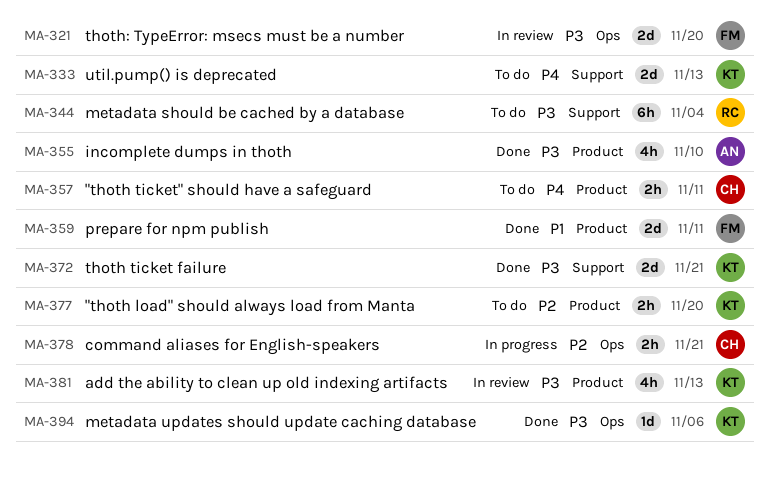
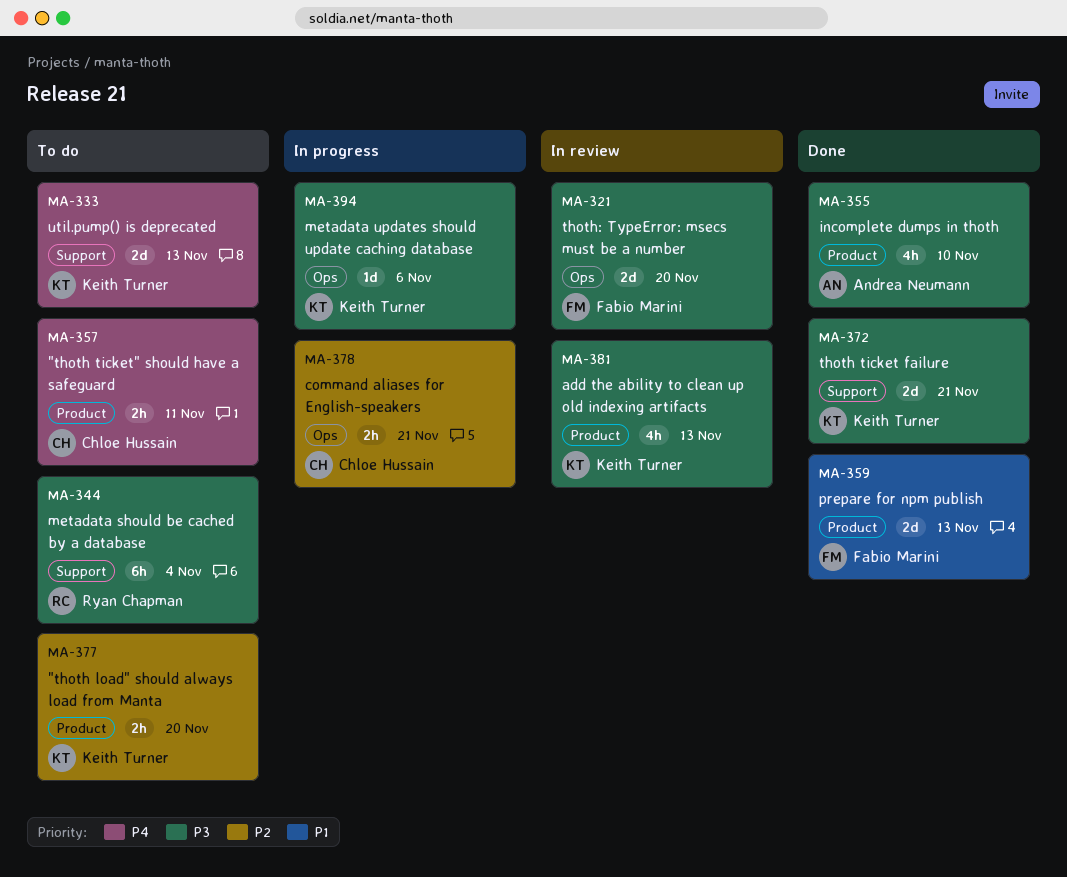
MA-359, due: Nov 11 -> Nov 13
MA-394, status: Done -> In progress

